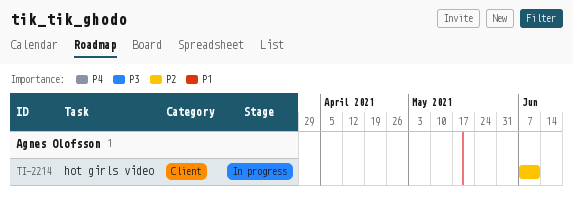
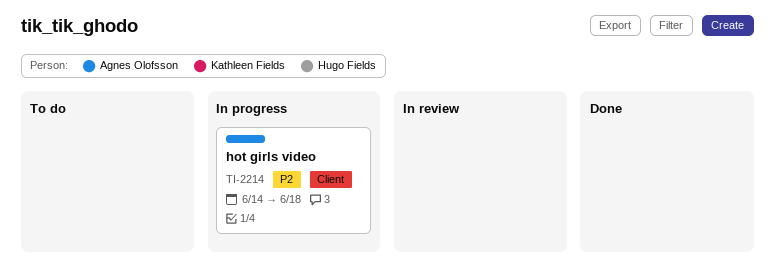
TI-2214, start: Jun 7 -> Jun 14
TI-2214, due: Jun 11 -> Jun 18

